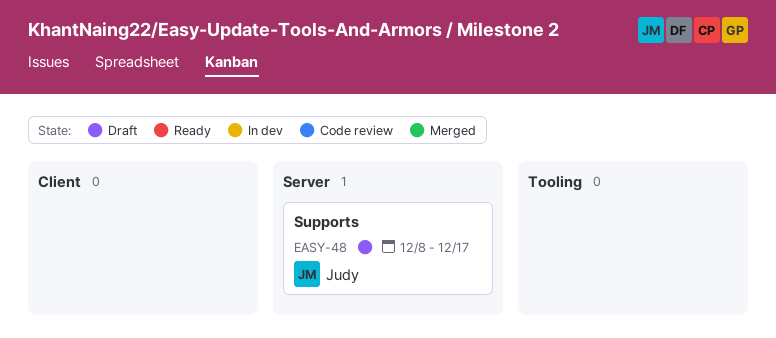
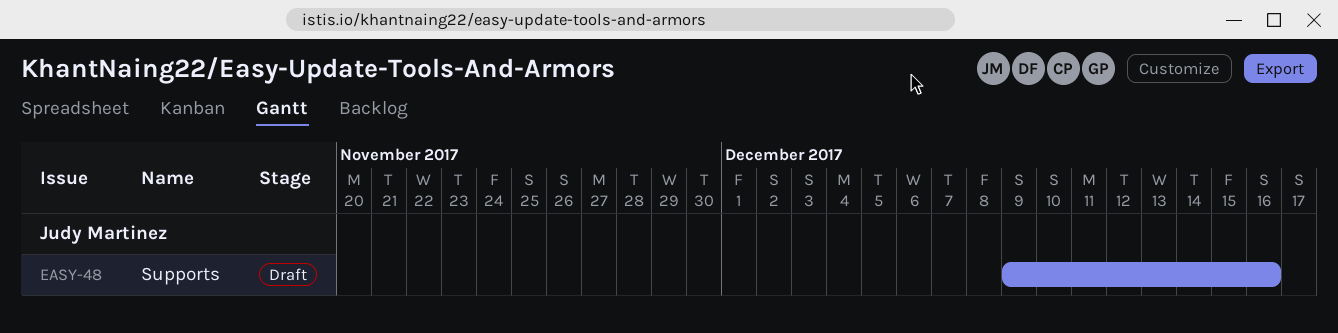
EASY-48, start: Dec 8 -> Dec 9
EASY-48, due: Dec 17 -> Dec 16

